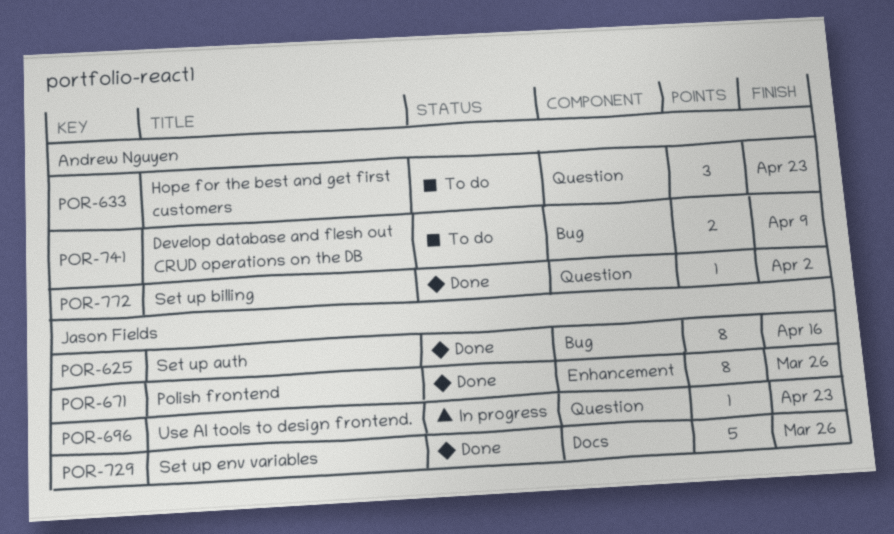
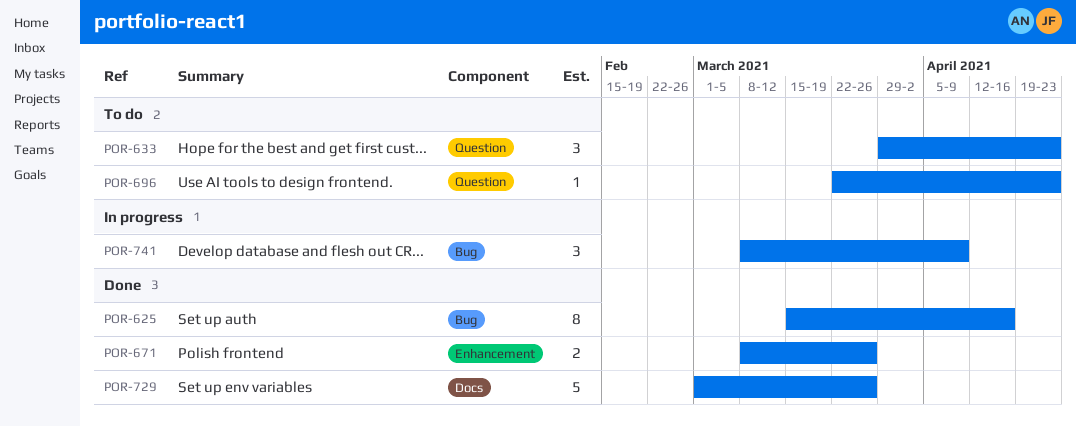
POR-671, estimate: 8 -> 2
POR-696, status: In progress -> To do
POR-741, status: To do -> In progress
POR-741, estimate: 2 -> 3
POR-772: present -> none

